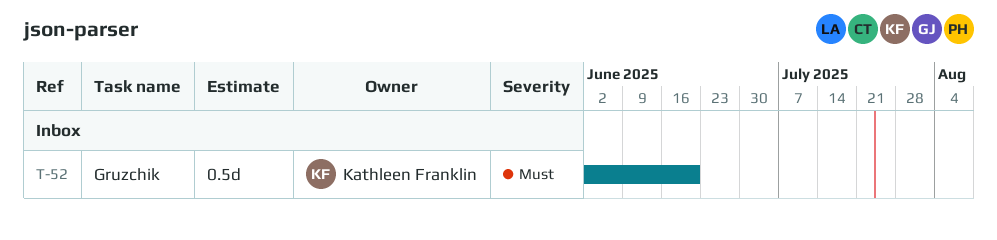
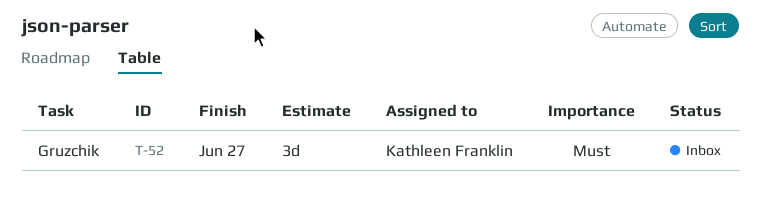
T-52, estimate: 0.5d -> 3d
T-52, due: Jun 20 -> Jun 27

